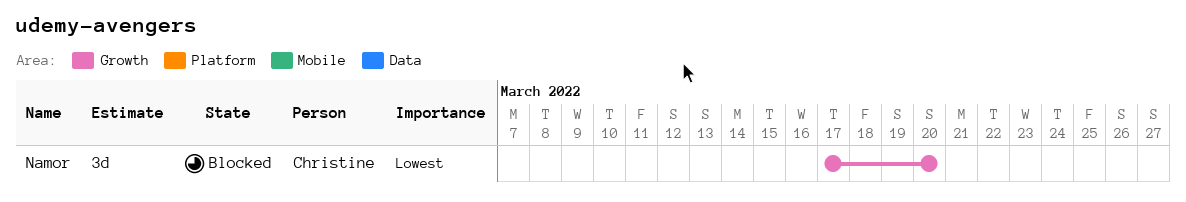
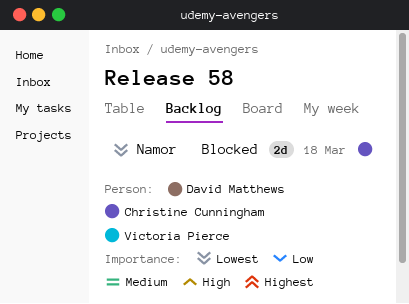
Namor, estimate: 3d -> 2d
Namor, due: Mar 20 -> Mar 18

